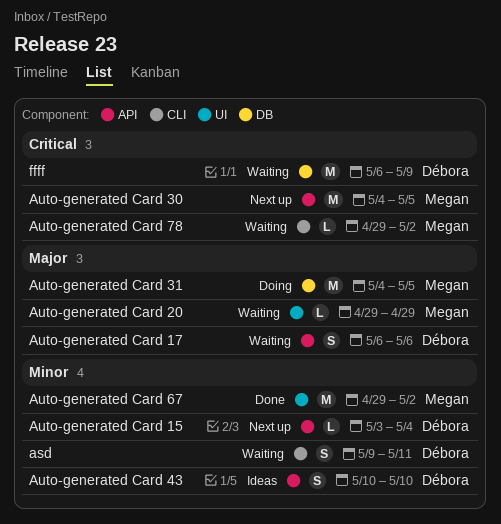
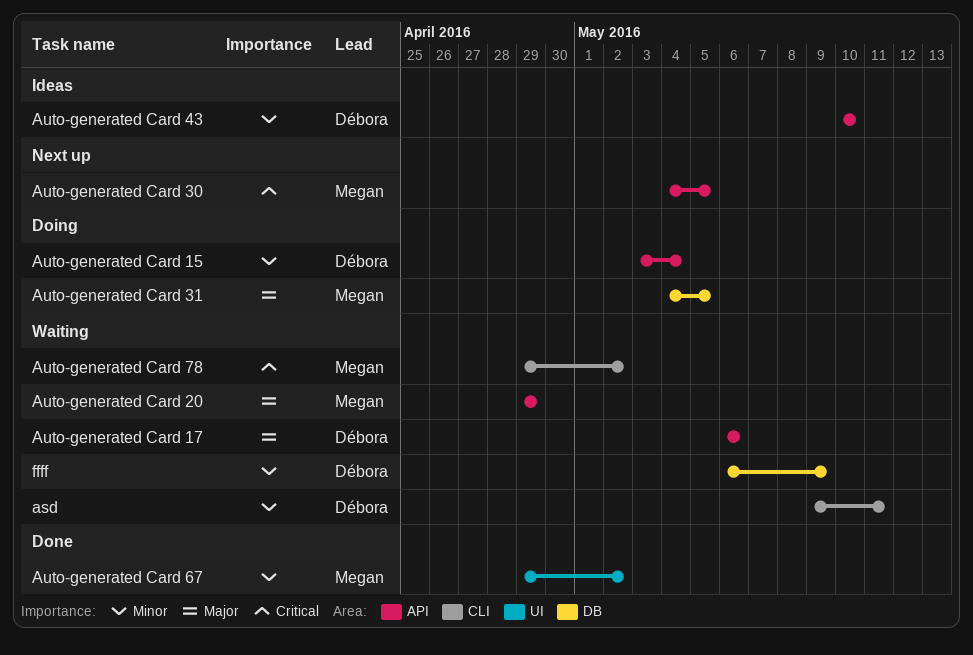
Auto-generated Card 15, status: Next up -> Doing
Auto-generated Card 20, label: UI -> API
ffff, priority: Critical -> Minor

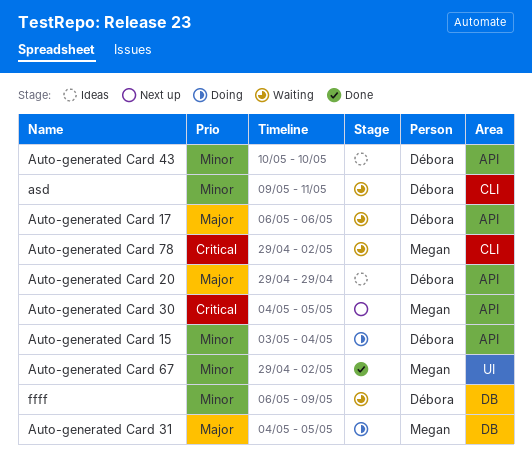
Auto-generated Card 20, status: Waiting -> Ideas
Auto-generated Card 20, owner: Megan -> Débora

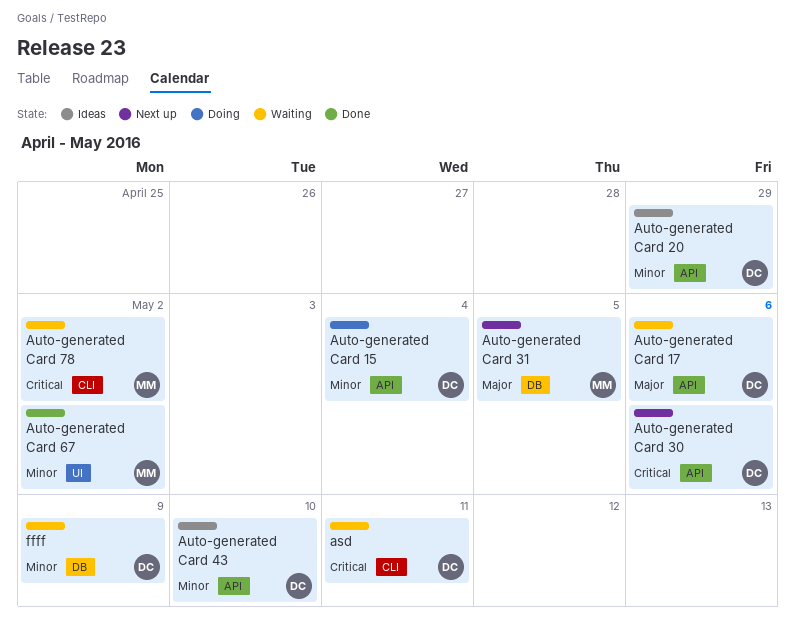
asd, priority: Minor -> Critical
Auto-generated Card 20, priority: Major -> Minor
Auto-generated Card 30, owner: Megan -> Débora
Auto-generated Card 30, due: May 5 -> May 6
Auto-generated Card 31, status: Doing -> Next up

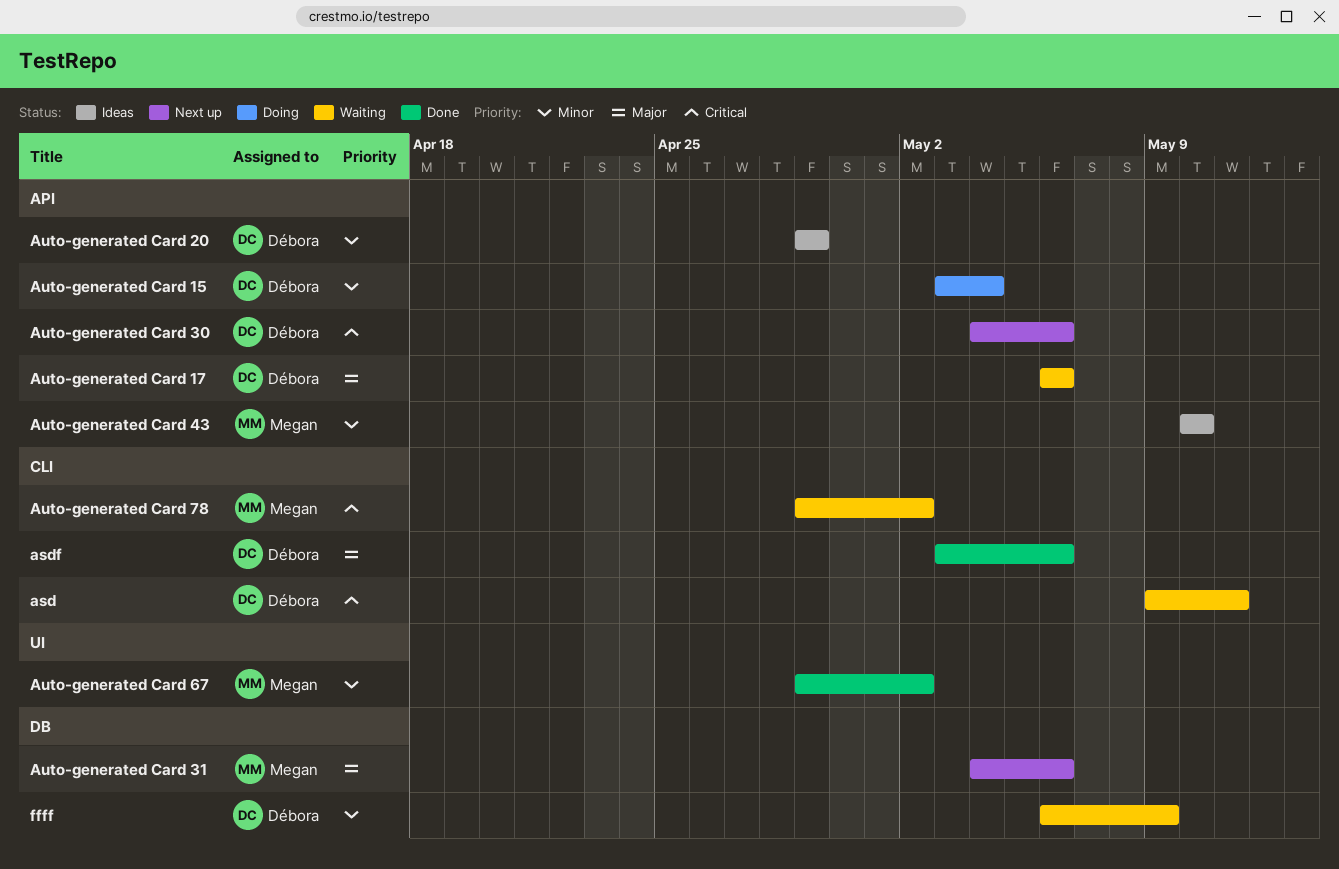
asdf: none -> present
Auto-generated Card 31, due: May 5 -> May 6
Auto-generated Card 43, owner: Débora -> Megan

